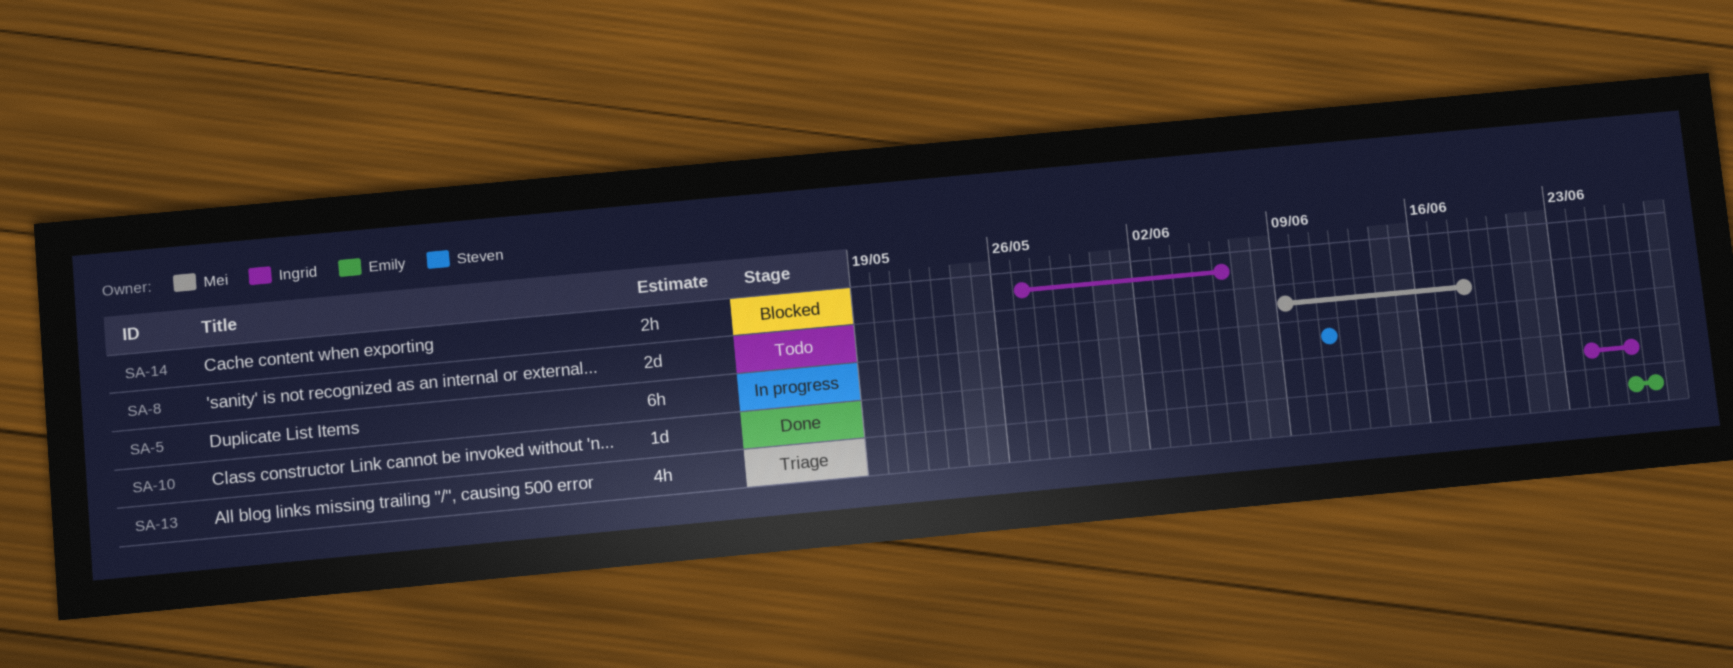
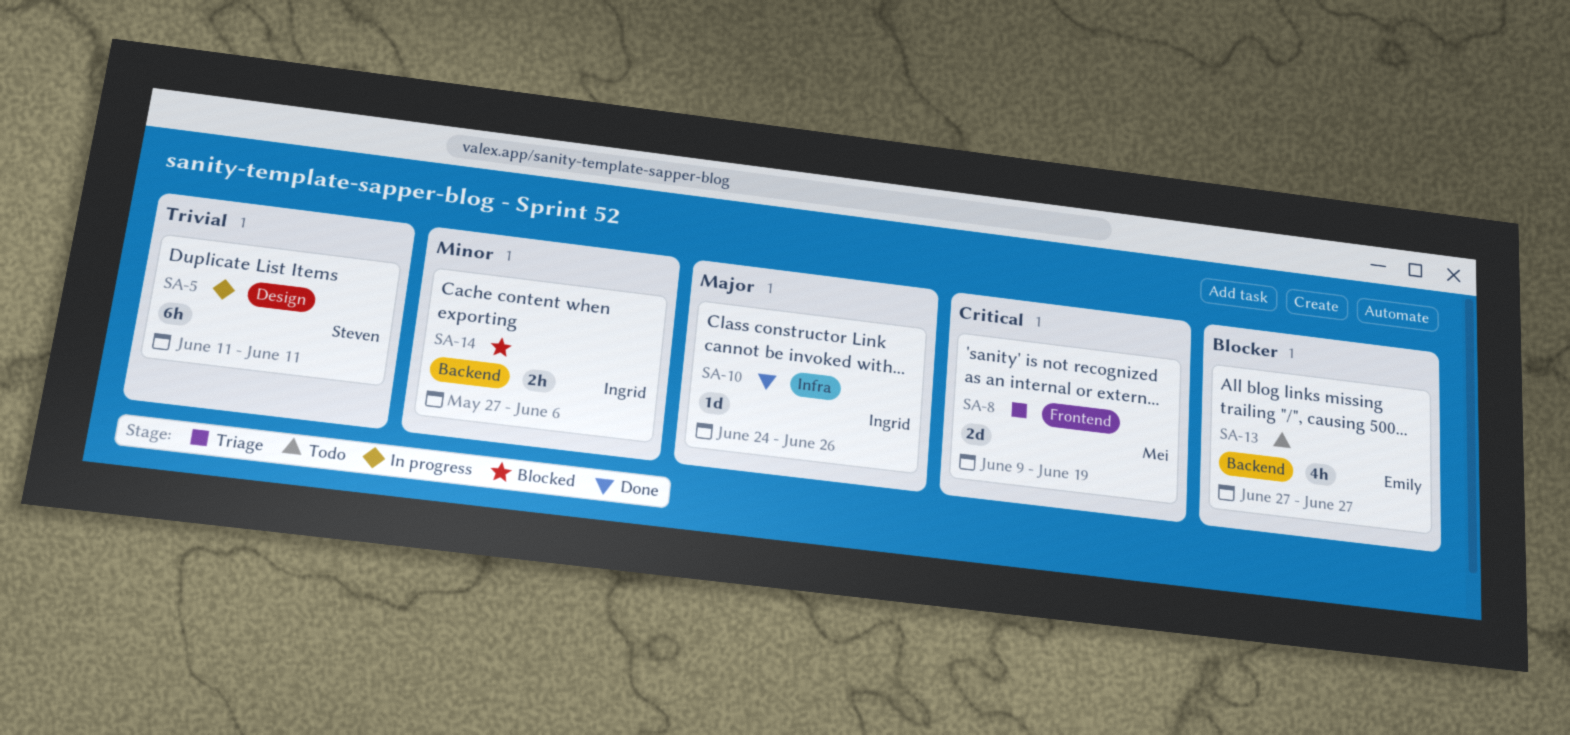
SA-8, status: Todo -> Triage
SA-8, due: Jun 18 -> Jun 19
SA-13, status: Triage -> Todo
SA-13, start: Jun 26 -> Jun 27

